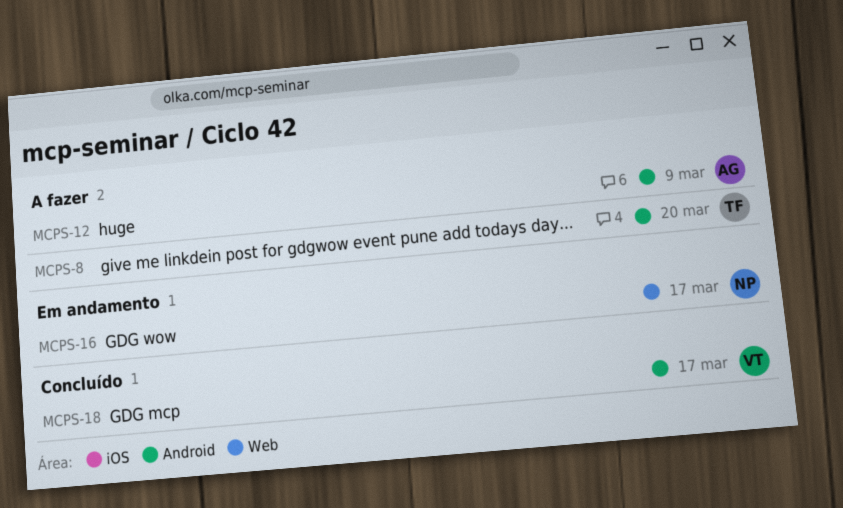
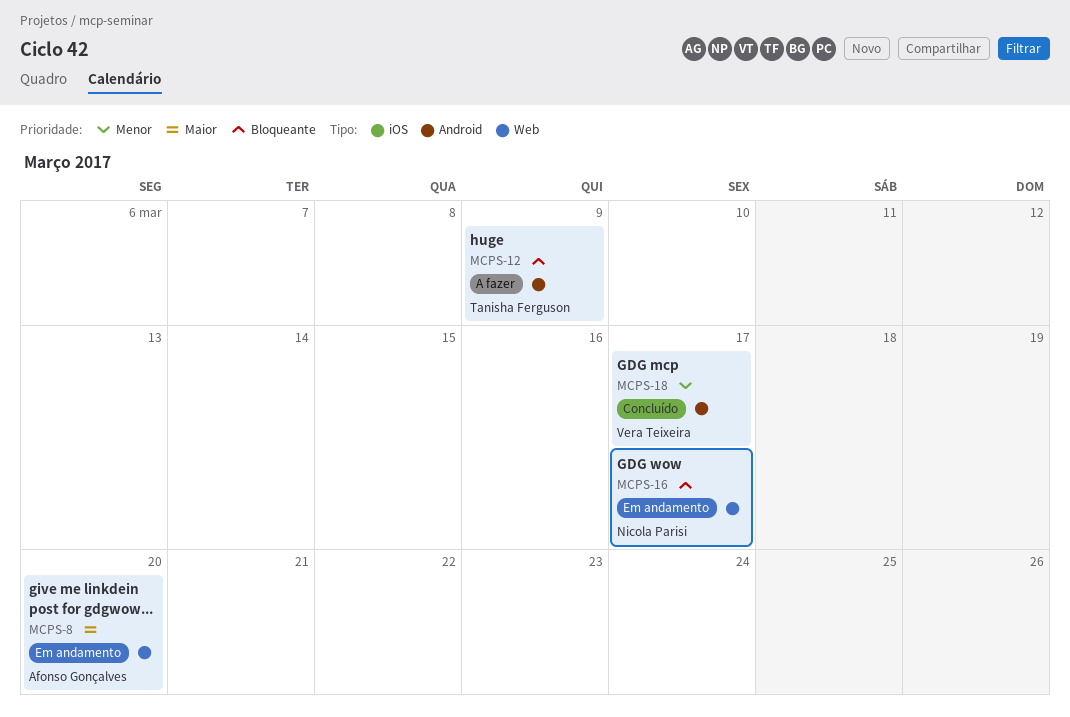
MCPS-8, status: A fazer -> Em andamento
MCPS-8, owner: Tanisha Ferguson -> Afonso Gonçalves
MCPS-8, label: Android -> Web
MCPS-12, owner: Afonso Gonçalves -> Tanisha Ferguson

